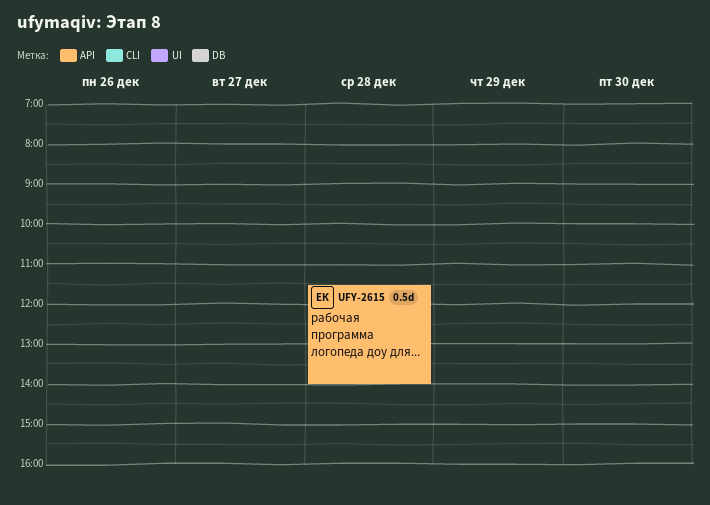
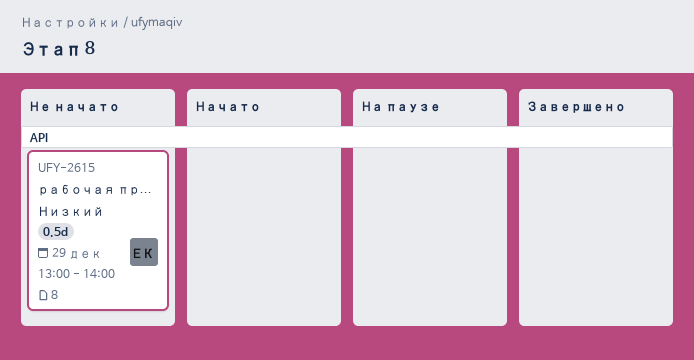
UFY-2615, day: Dec 28 -> Dec 29
UFY-2615, begins: 11:30 -> 13:00

